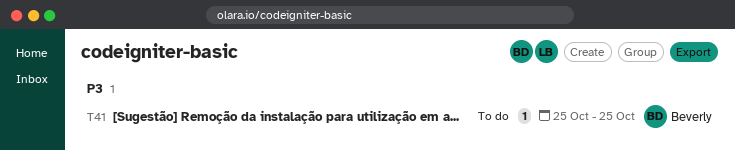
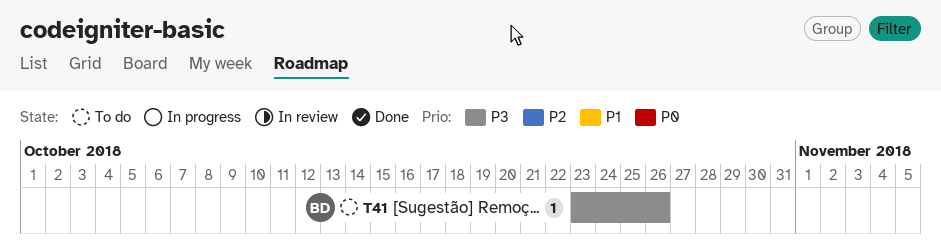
T41, start: Oct 25 -> Oct 23
T41, due: Oct 25 -> Oct 26

